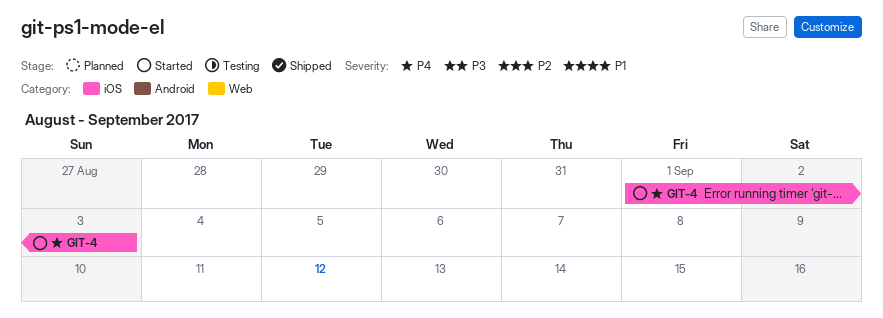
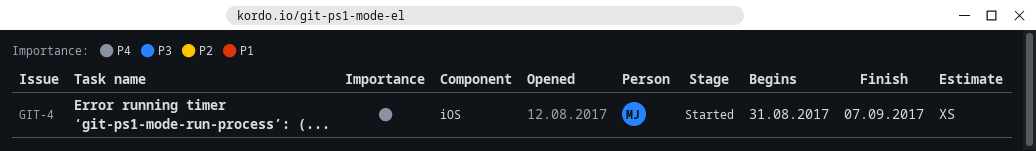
GIT-4, start: Sep 1 -> Aug 31
GIT-4, due: Sep 3 -> Sep 7

